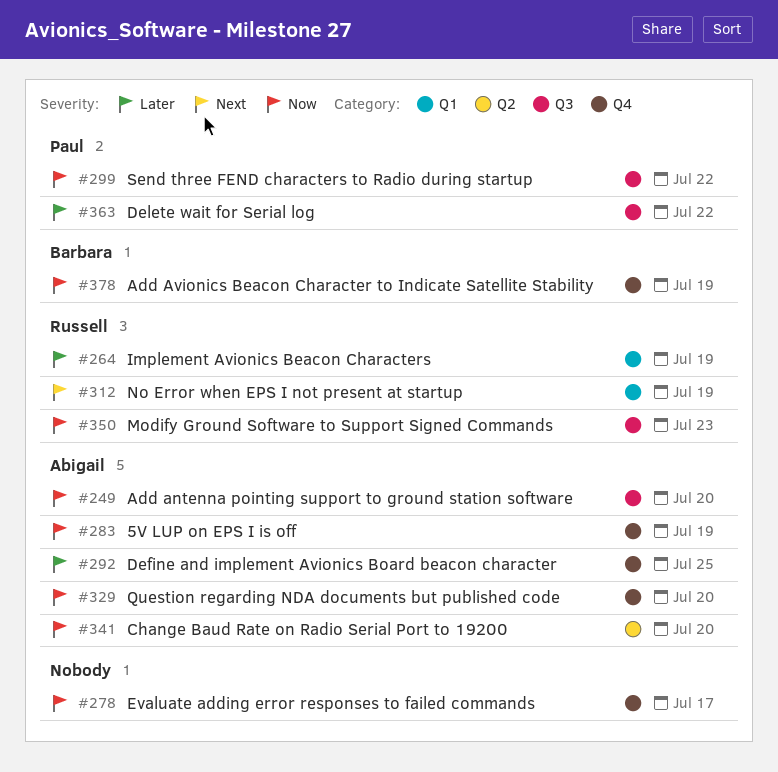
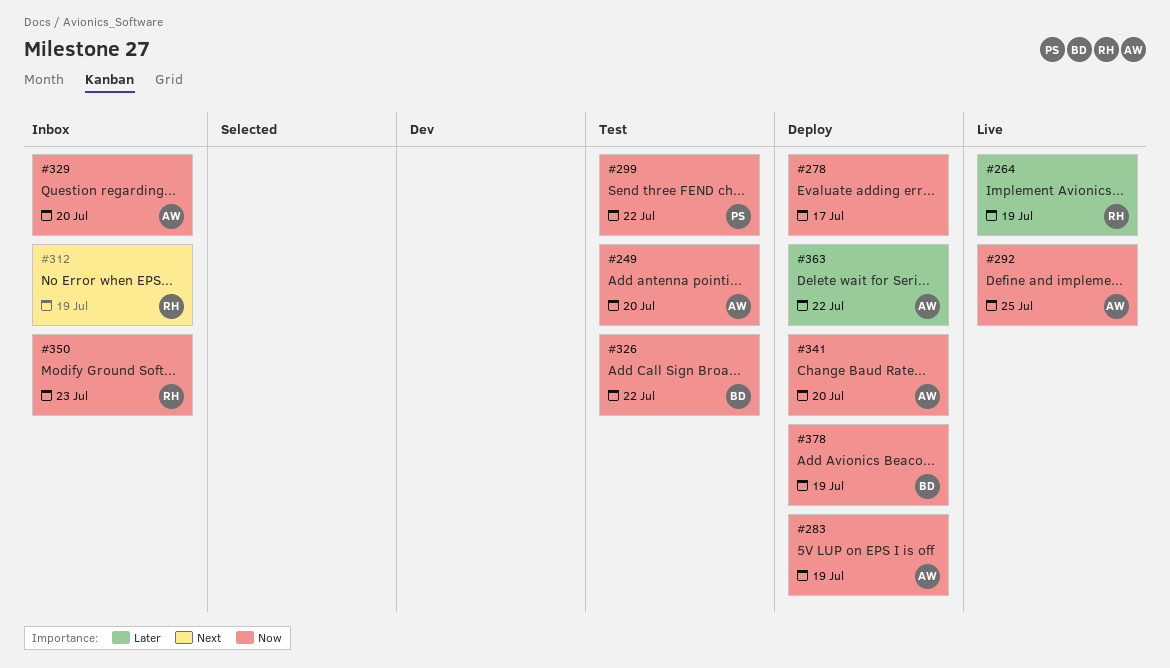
#292, priority: Later -> Now
#326: none -> present
#363, owner: Paul -> Abigail

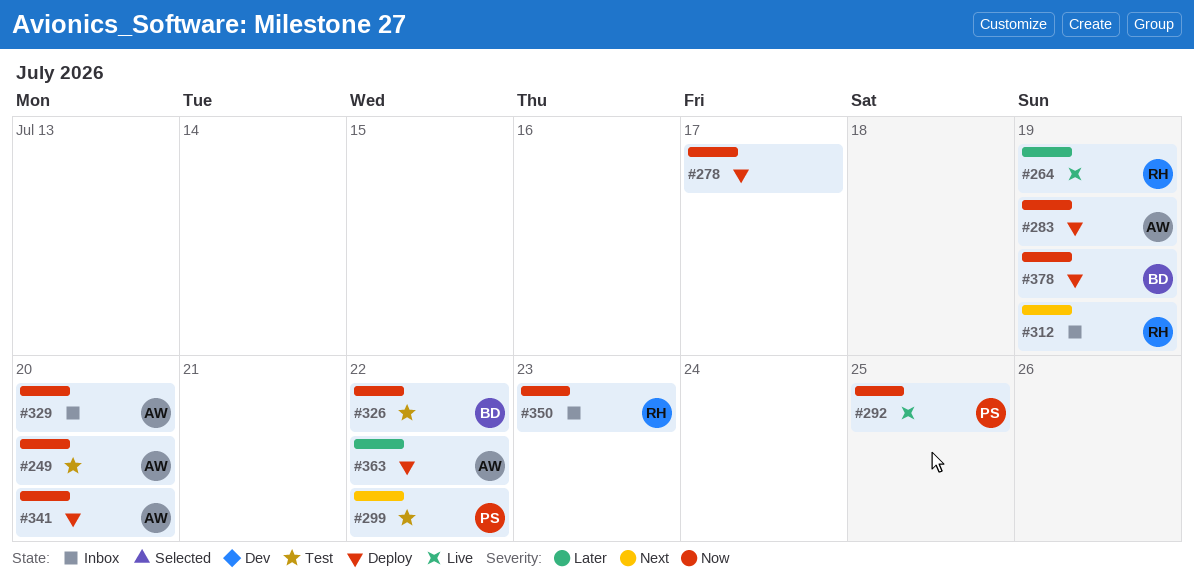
#292, owner: AW -> PS
#299, priority: Now -> Next

